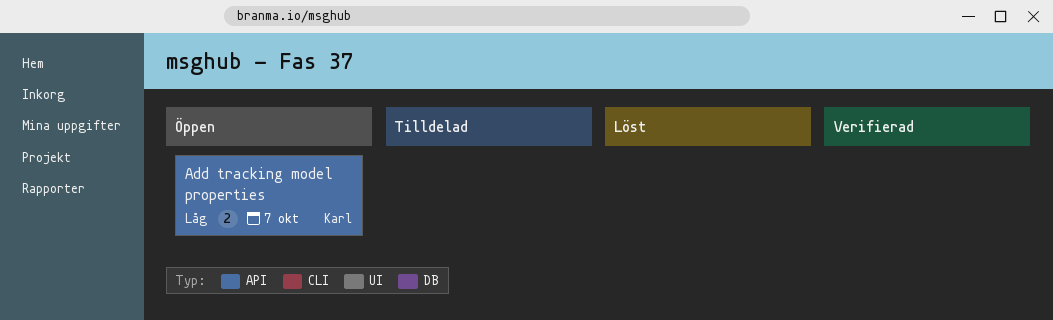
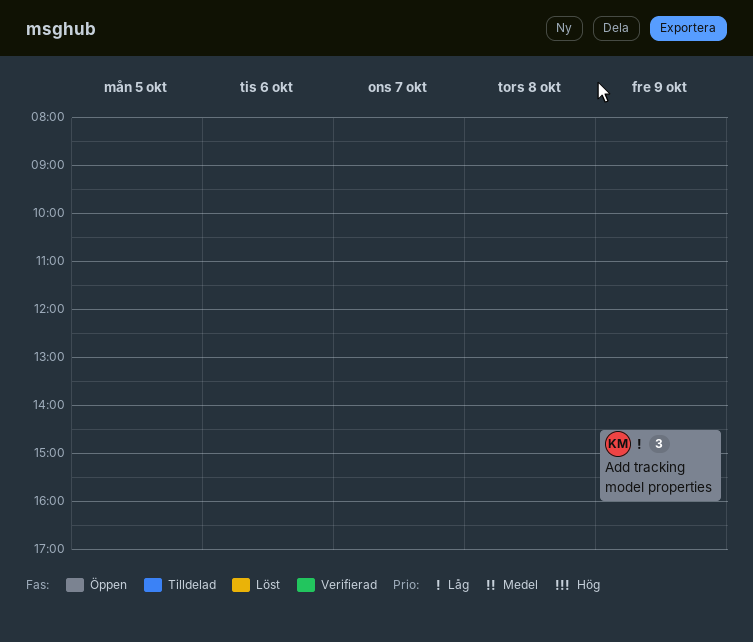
Add tracking model properties, estimate: 2 -> 3
Add tracking model properties, day: Oct 7 -> Oct 9

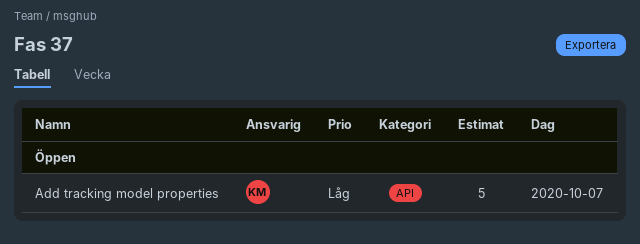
Add tracking model properties, estimate: 3 -> 5
Add tracking model properties, day: Oct 9 -> Oct 7

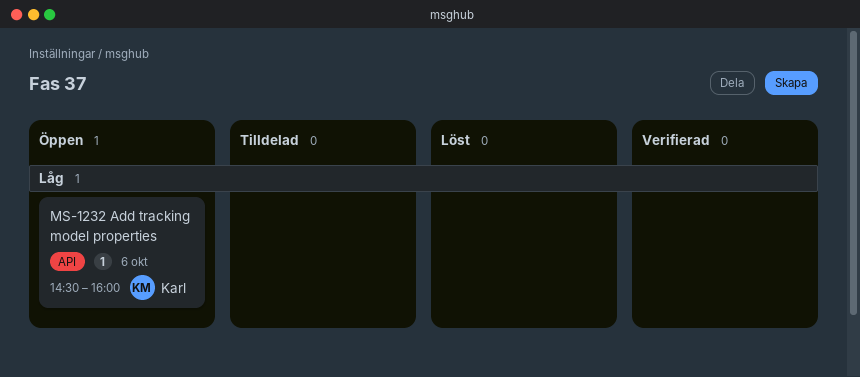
Add tracking model properties, estimate: 5 -> 1
Add tracking model properties, day: Oct 7 -> Oct 6

